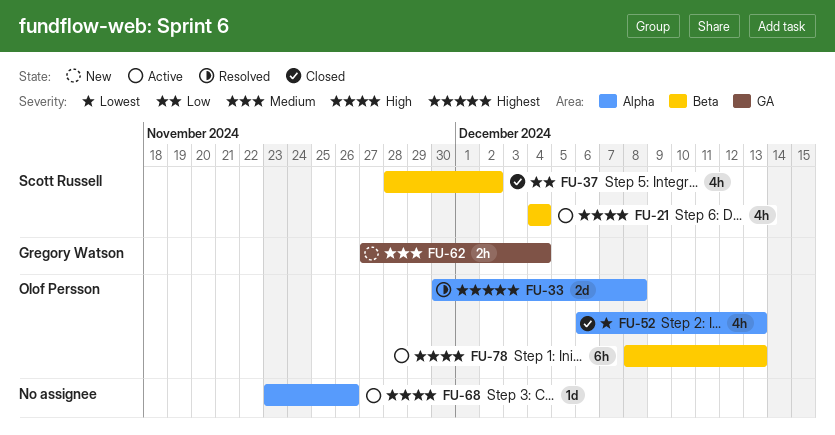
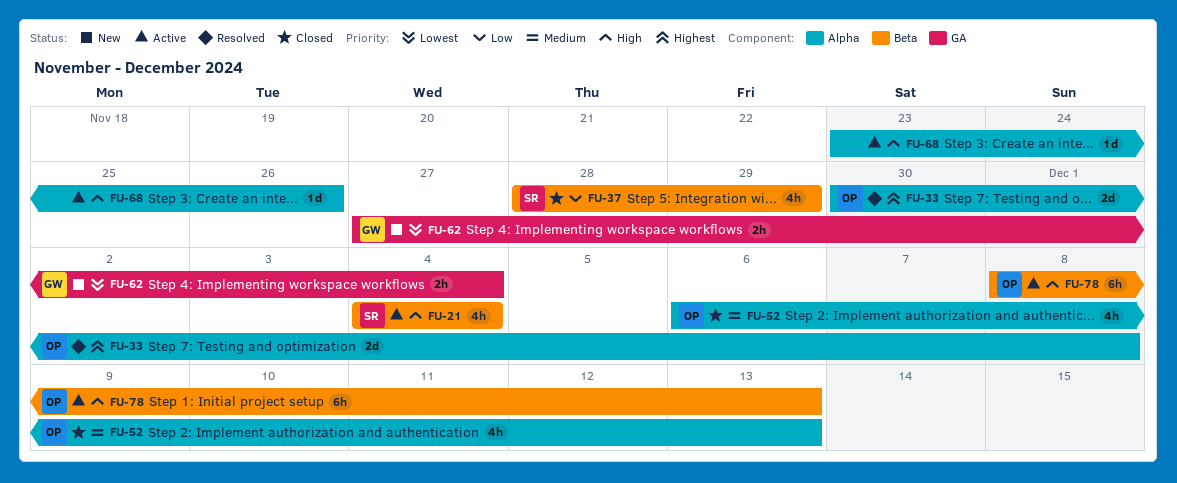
FU-37, due: Dec 2 -> Nov 29
FU-52, priority: Lowest -> Medium
FU-62, priority: Medium -> Lowest

